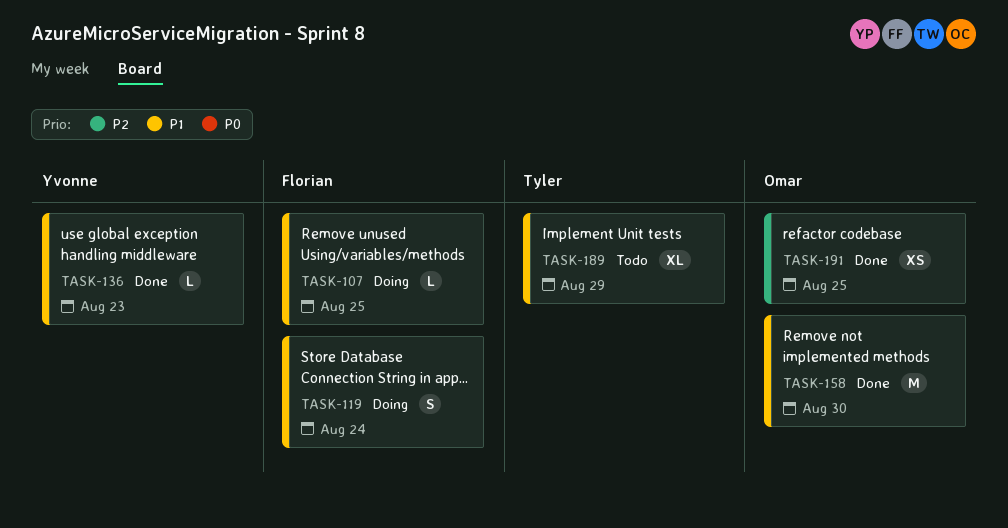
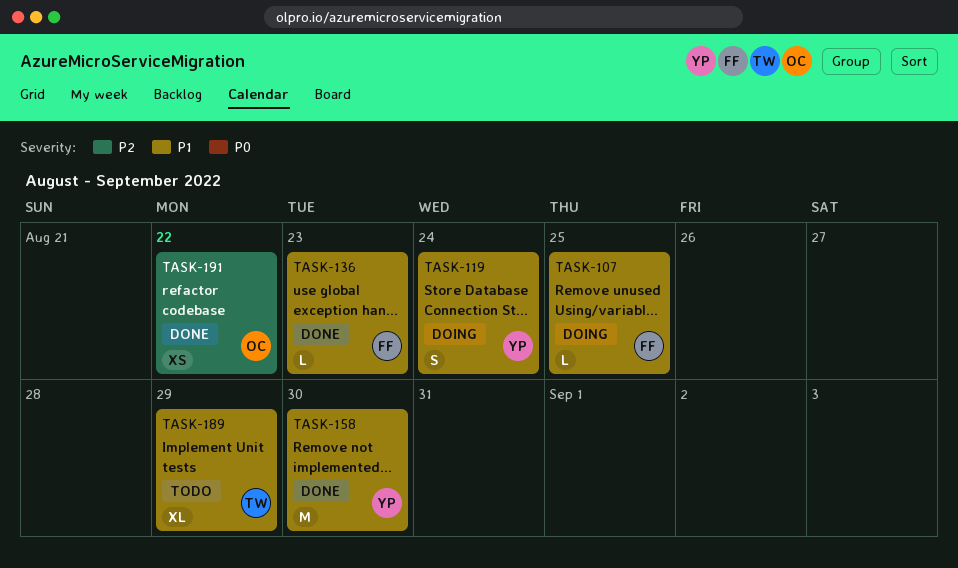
TASK-119, owner: Florian -> Yvonne
TASK-136, owner: Yvonne -> Florian
TASK-158, owner: Omar -> Yvonne
TASK-191, due: Aug 25 -> Aug 22

